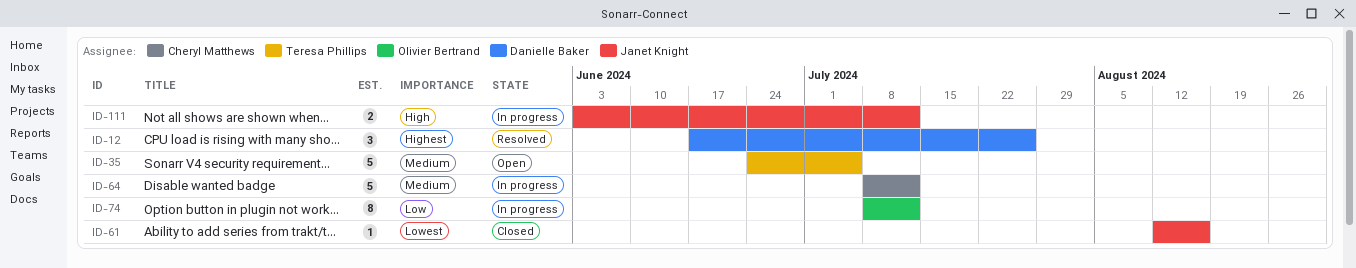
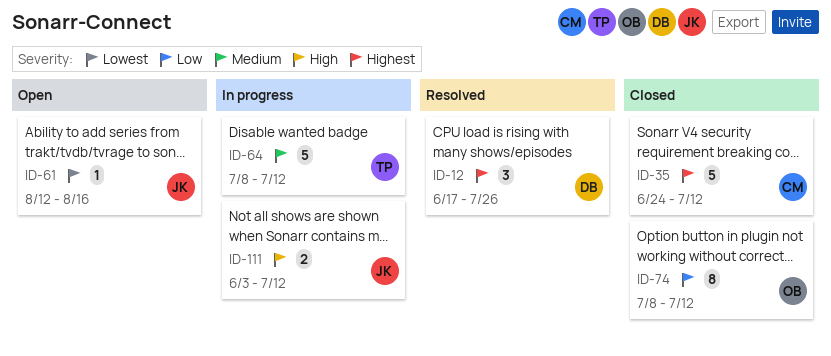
ID-35, status: Open -> Closed
ID-35, owner: Teresa Phillips -> Cheryl Matthews
ID-35, priority: Medium -> Highest
ID-35, due: Jul 5 -> Jul 12
ID-61, status: Closed -> Open
ID-64, owner: Cheryl Matthews -> Teresa Phillips
ID-74, status: In progress -> Closed

